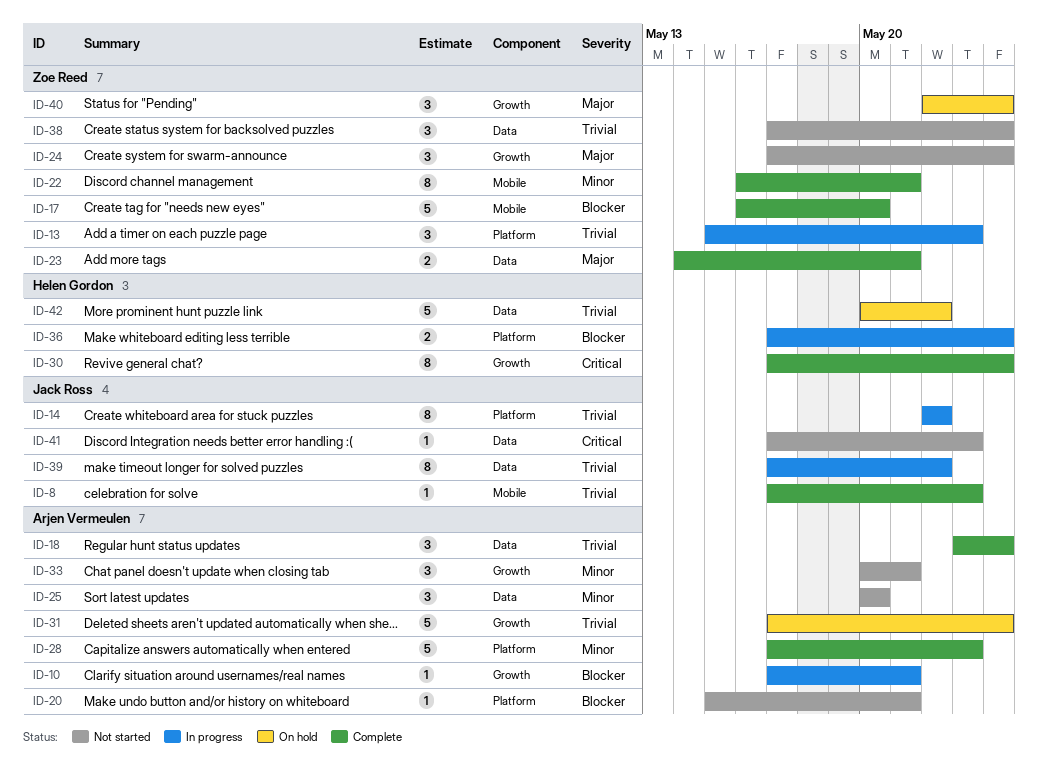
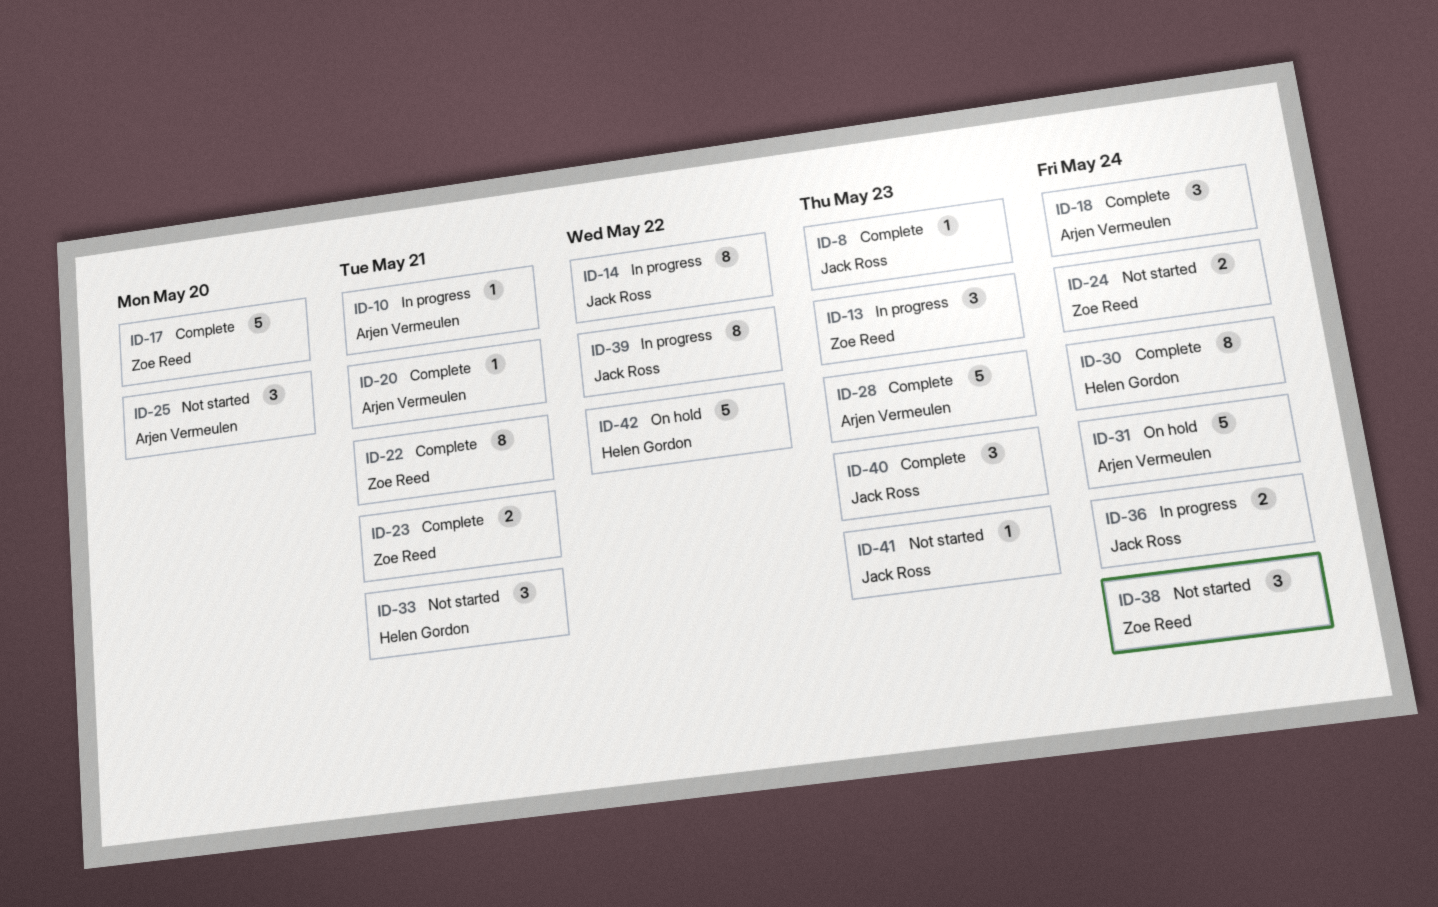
ID-20, status: Not started -> Complete
ID-24, estimate: 3 -> 2
ID-33, owner: Arjen Vermeulen -> Helen Gordon
ID-36, owner: Helen Gordon -> Jack Ross
ID-40, status: On hold -> Complete
ID-40, owner: Zoe Reed -> Jack Ross
ID-40, due: May 24 -> May 23

